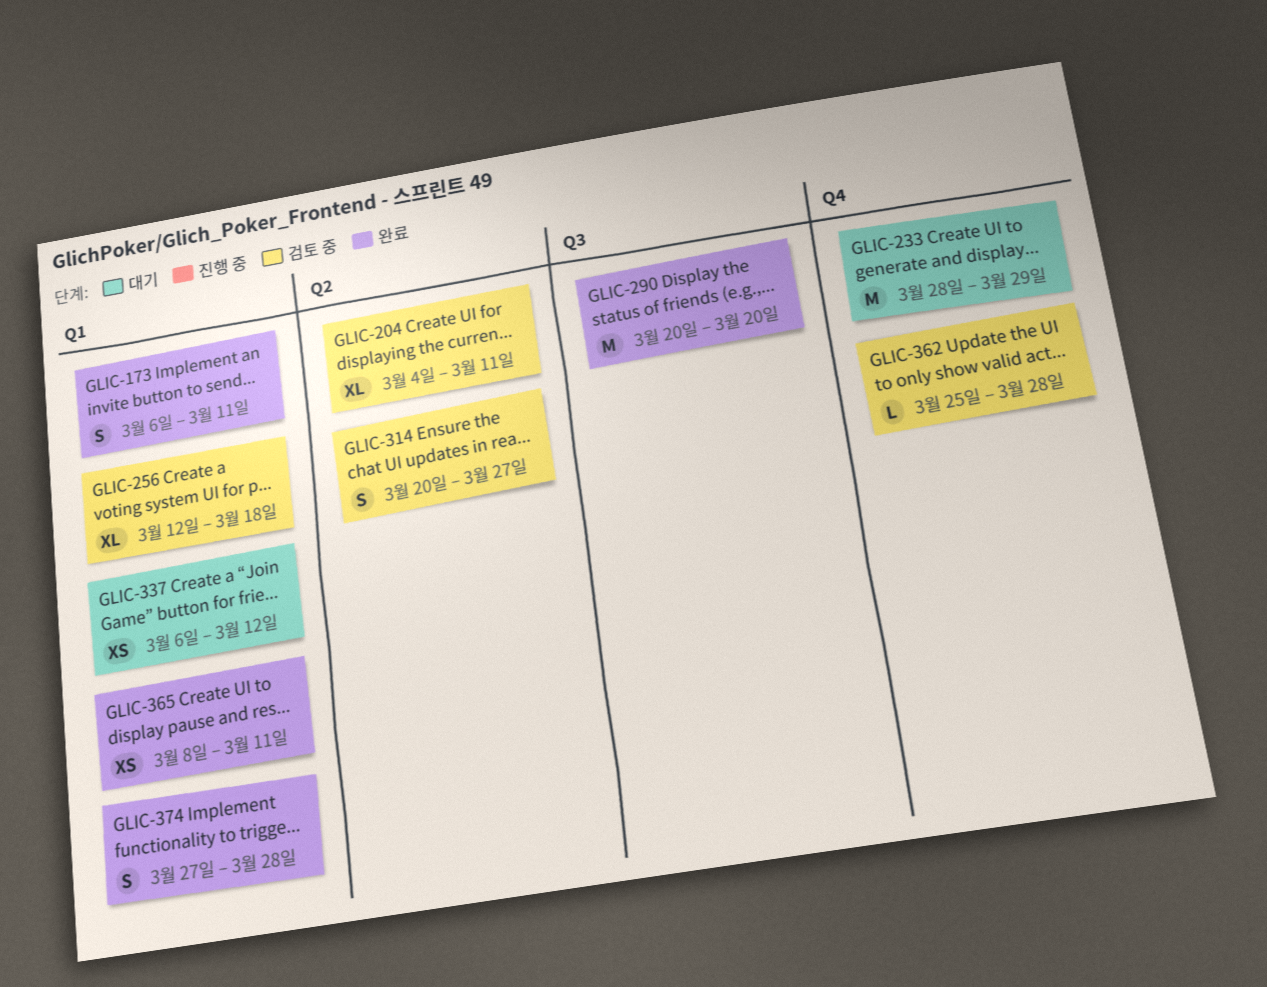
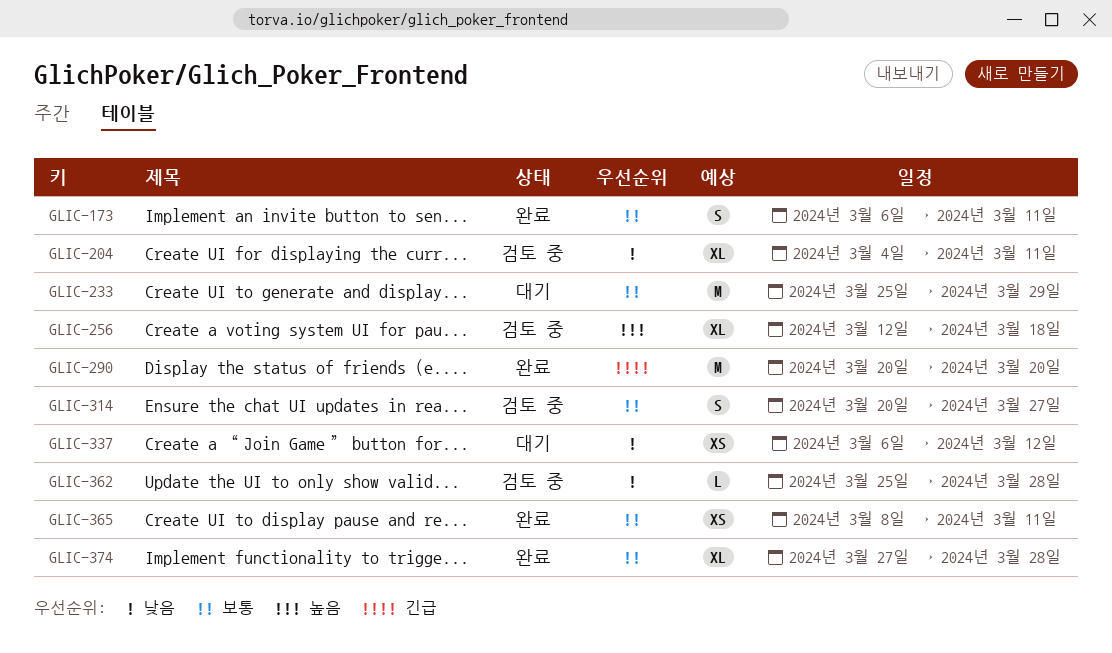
GLIC-233, start: Mar 28 -> Mar 25
GLIC-374, estimate: S -> XL

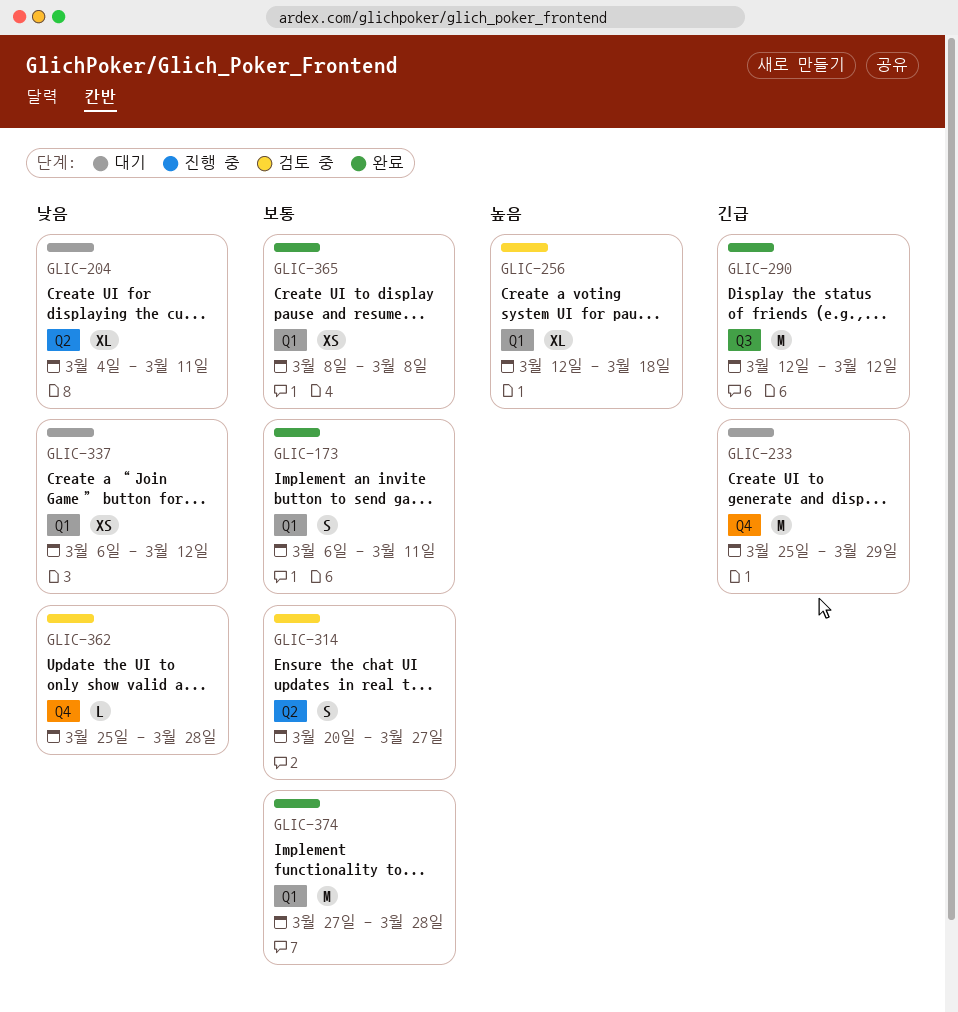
GLIC-204, status: 검토 중 -> 대기
GLIC-233, priority: 보통 -> 긴급
GLIC-290, start: Mar 20 -> Mar 12
GLIC-290, due: Mar 20 -> Mar 12
GLIC-365, due: Mar 11 -> Mar 8
GLIC-374, estimate: XL -> M

